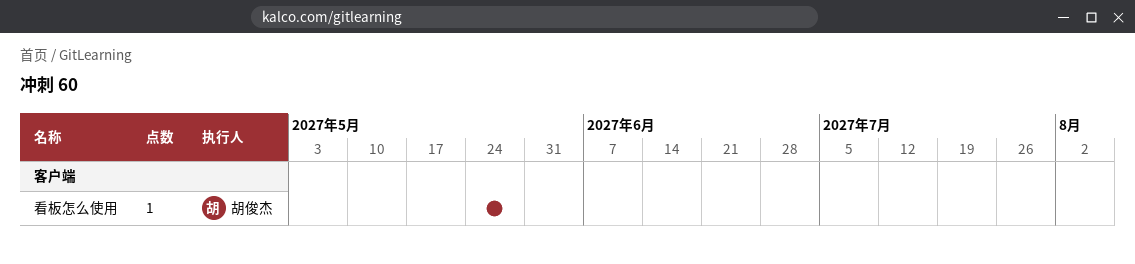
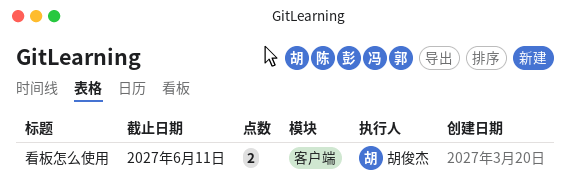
看板怎么使用, estimate: 1 -> 2
看板怎么使用, due: May 28 -> Jun 11

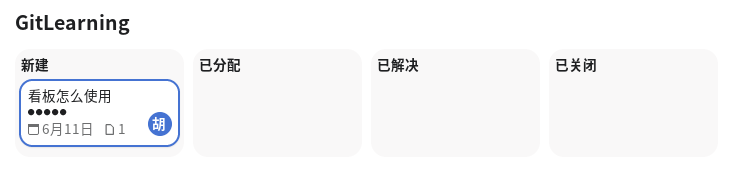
看板怎么使用, estimate: 2 -> 5

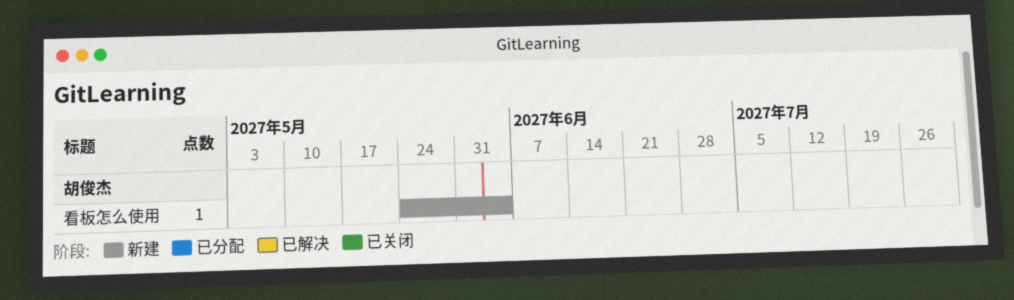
看板怎么使用, estimate: 5 -> 1
看板怎么使用, due: Jun 11 -> Jun 4

